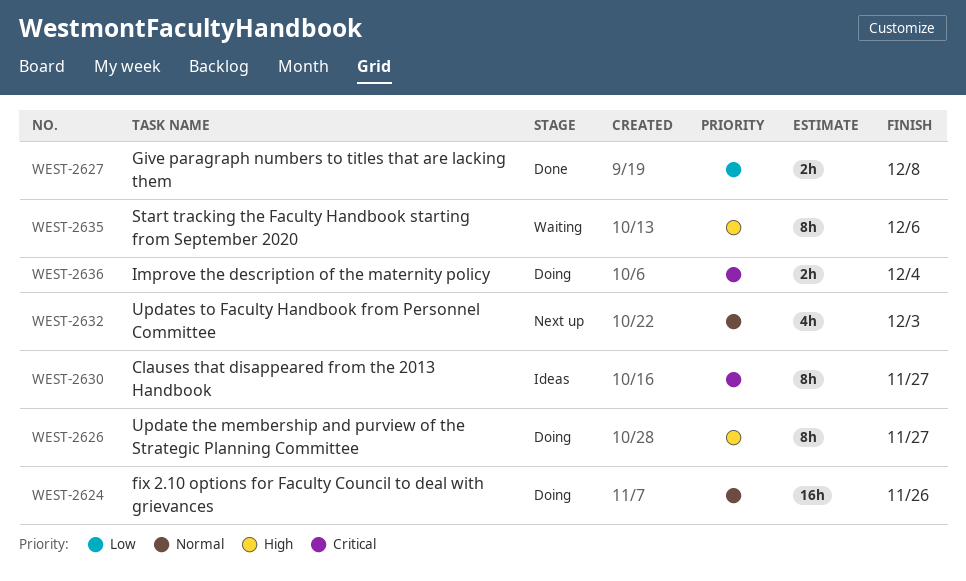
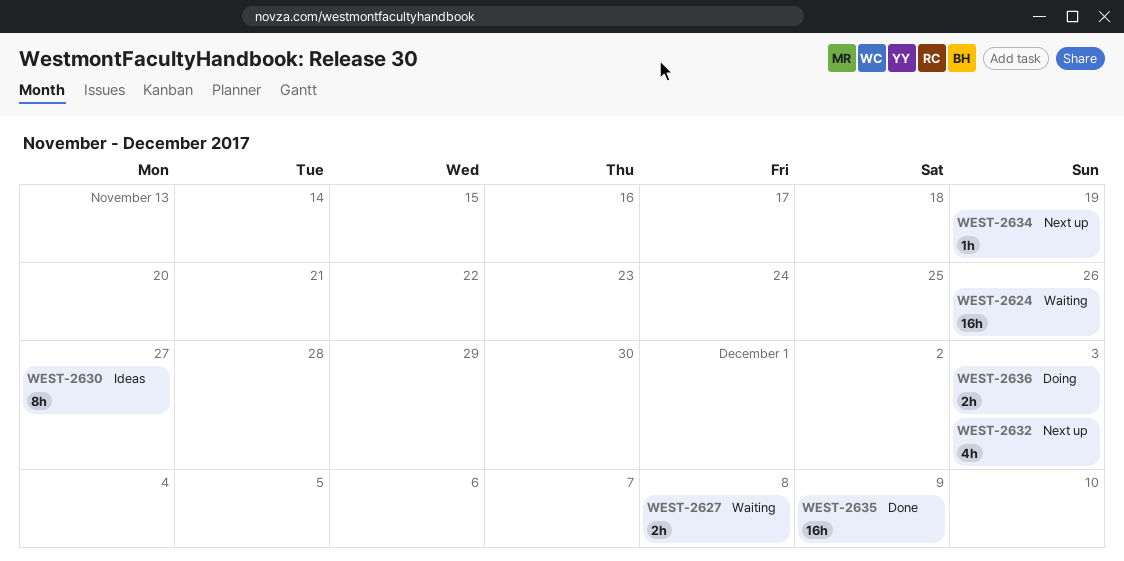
WEST-2624, status: Doing -> Waiting
WEST-2626: present -> none
WEST-2627, status: Done -> Waiting
WEST-2634: none -> present
WEST-2635, status: Waiting -> Done
WEST-2635, estimate: 8h -> 16h
WEST-2635, due: Dec 6 -> Dec 9
WEST-2636, due: Dec 4 -> Dec 3

